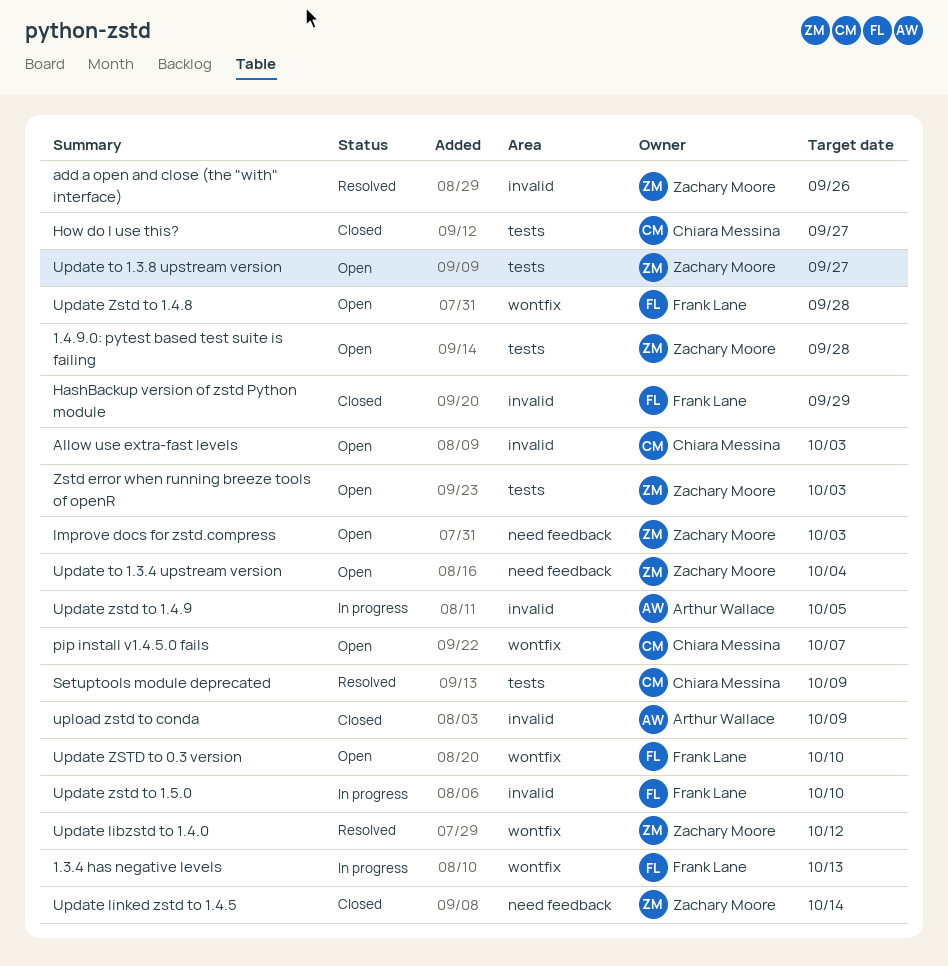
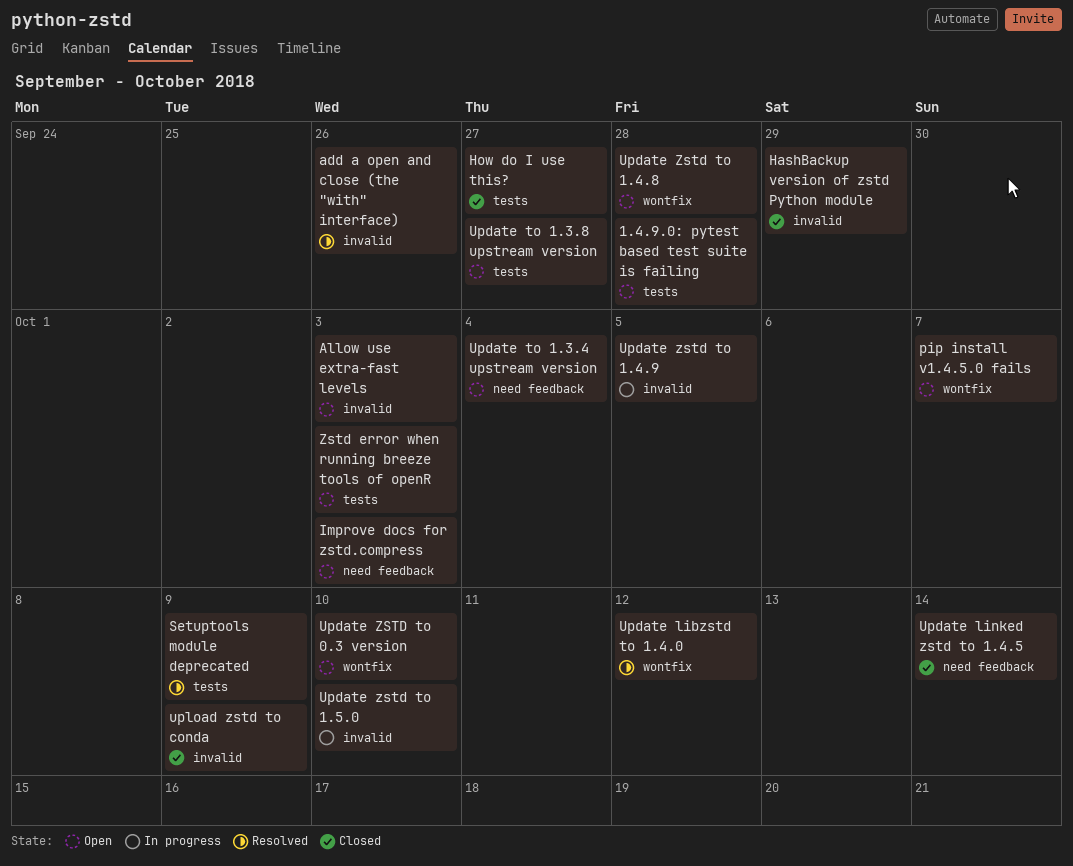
1.3.4 has negative levels: present -> none

